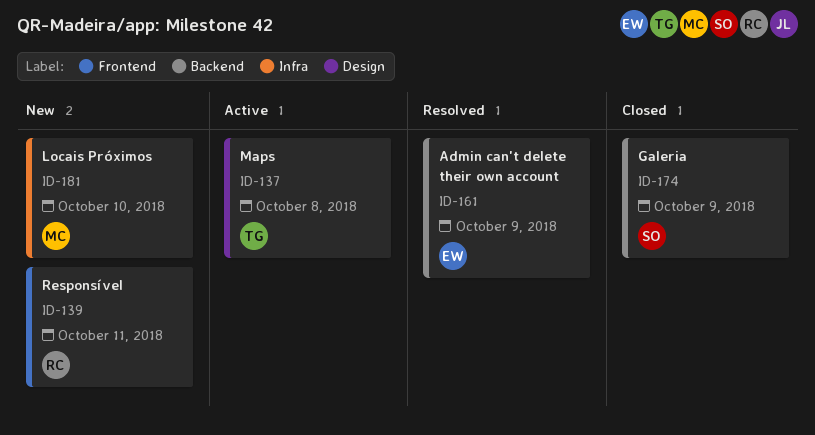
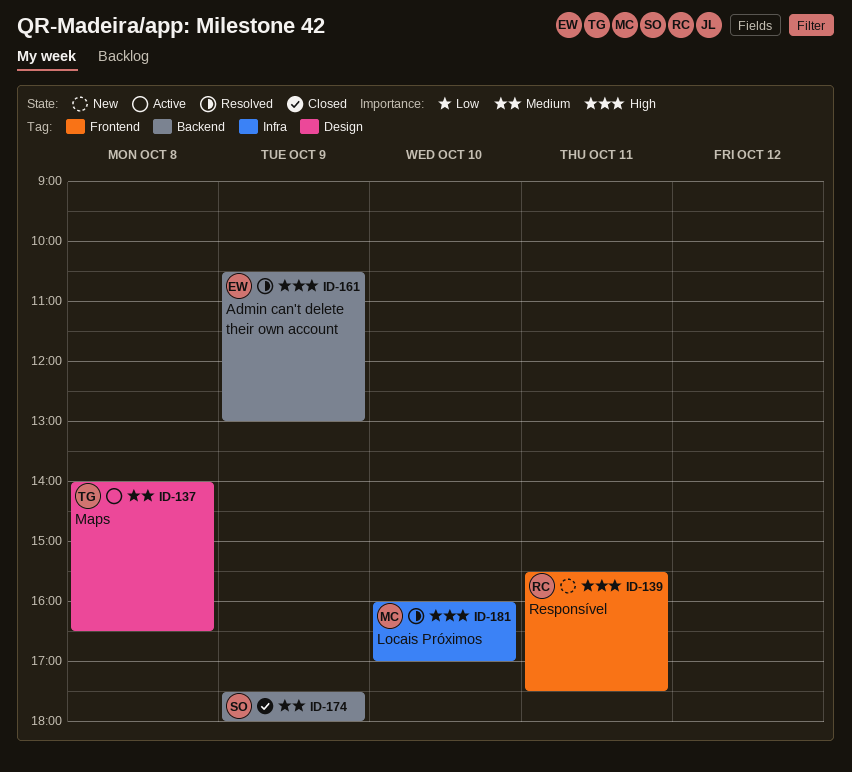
ID-181, status: New -> Resolved

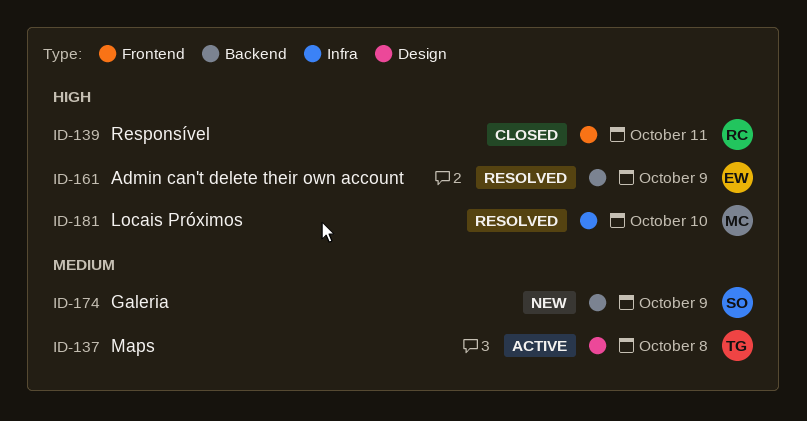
ID-139, status: New -> Closed
ID-174, status: Closed -> New

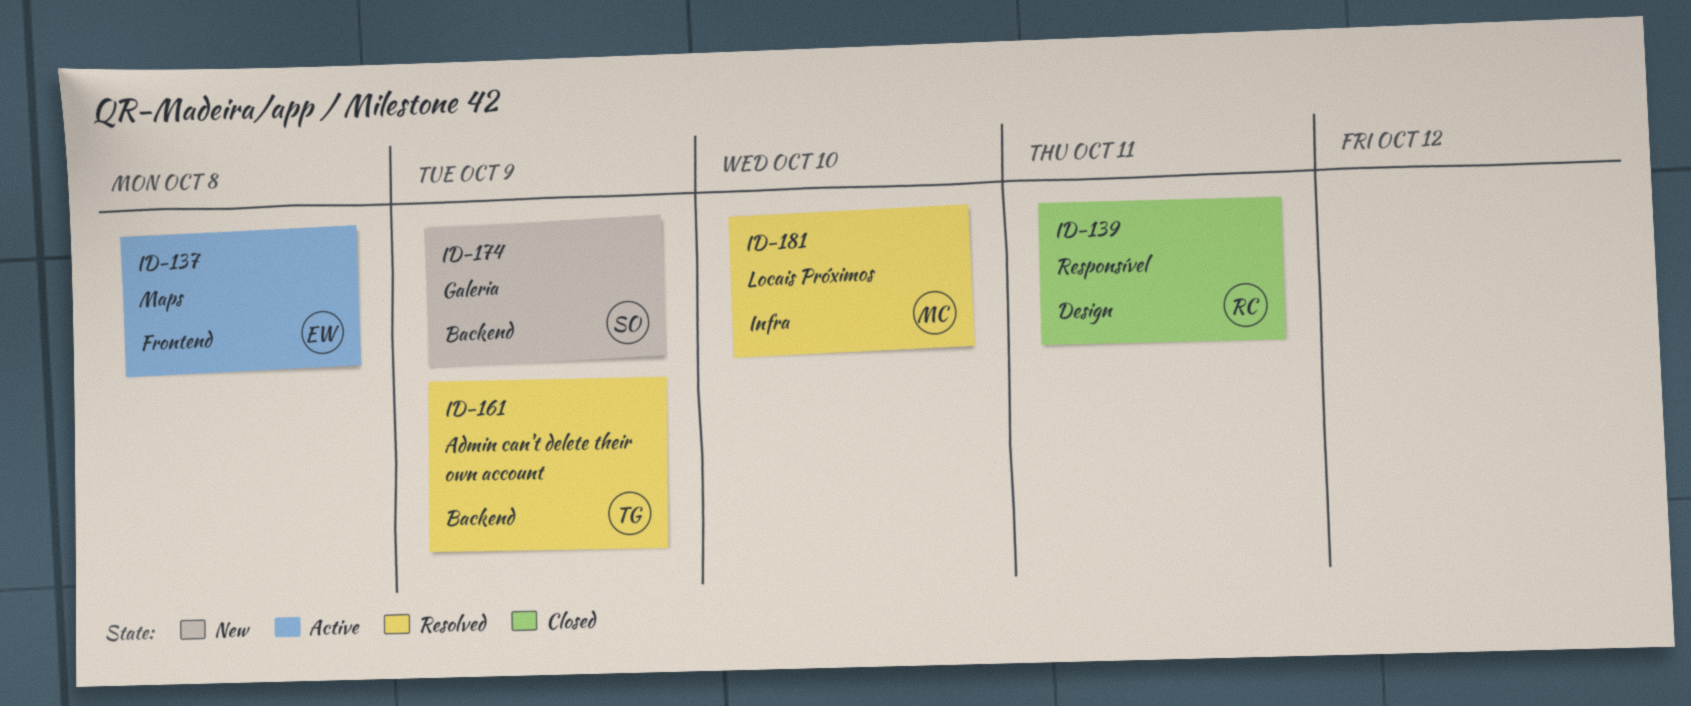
ID-137, owner: TG -> EW
ID-137, label: Design -> Frontend
ID-139, label: Frontend -> Design
ID-161, owner: EW -> TG

